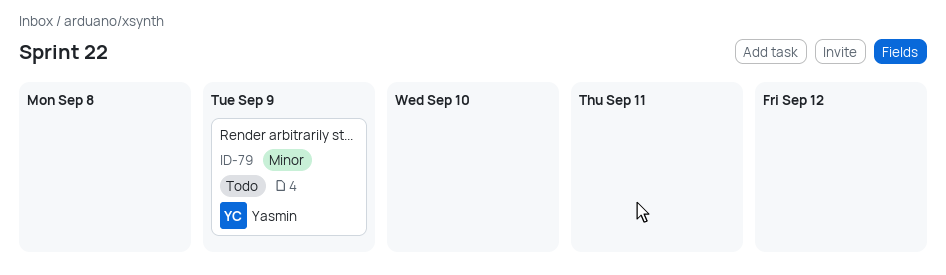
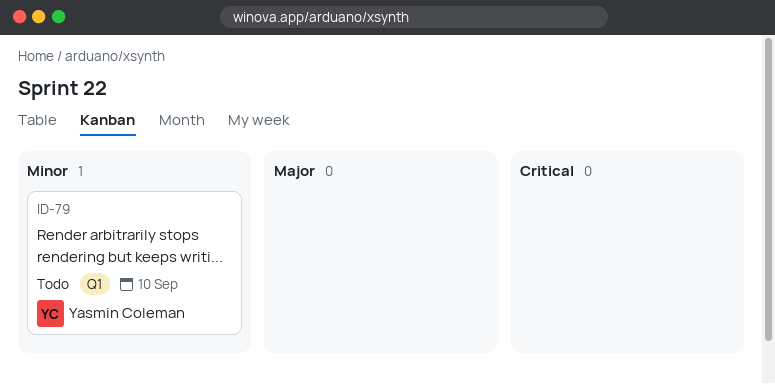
ID-79, due: Sep 9 -> Sep 10

